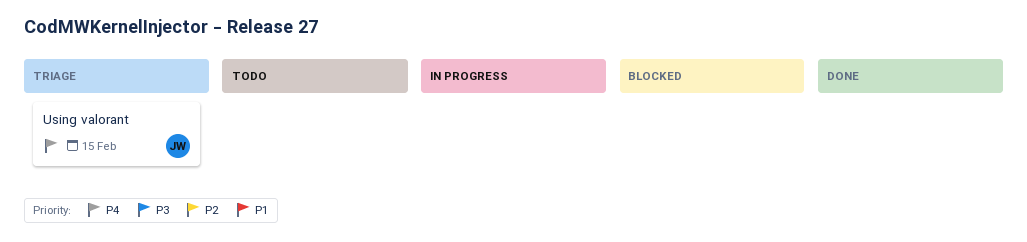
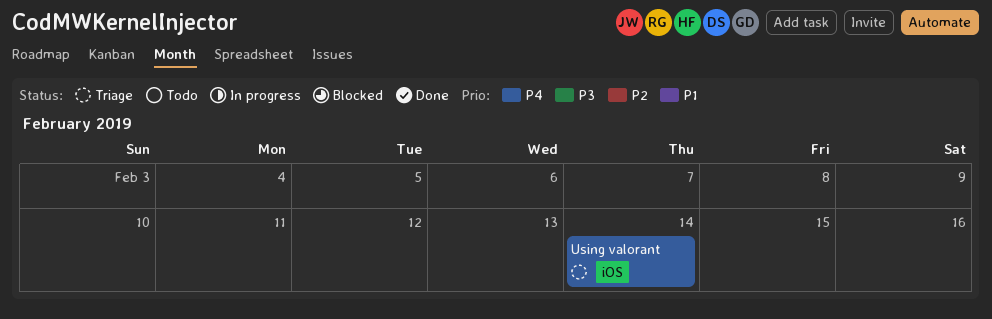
Using valorant, due: Feb 15 -> Feb 14

